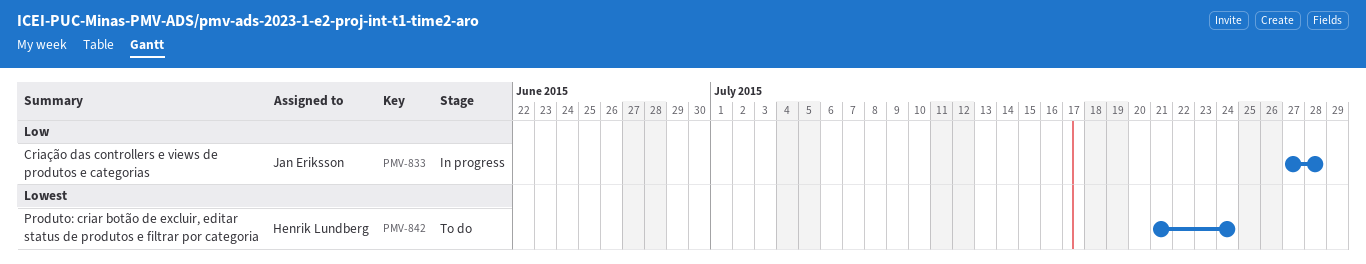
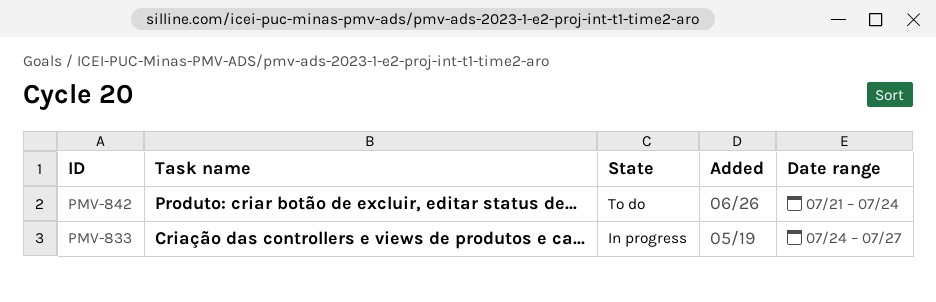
PMV-833, start: Jul 27 -> Jul 24
PMV-833, due: Jul 28 -> Jul 27

